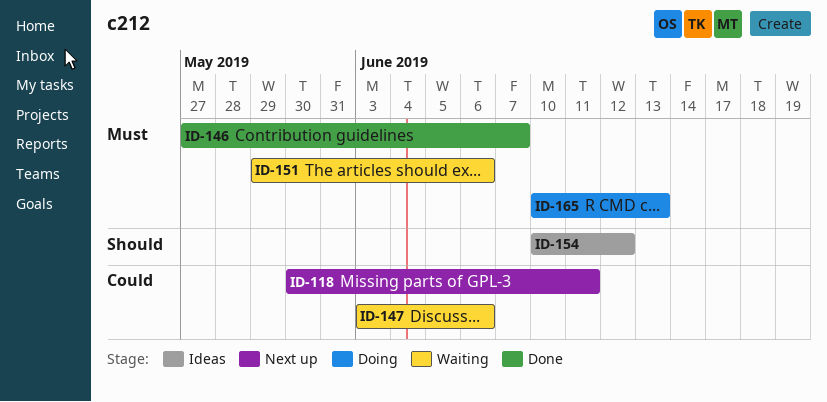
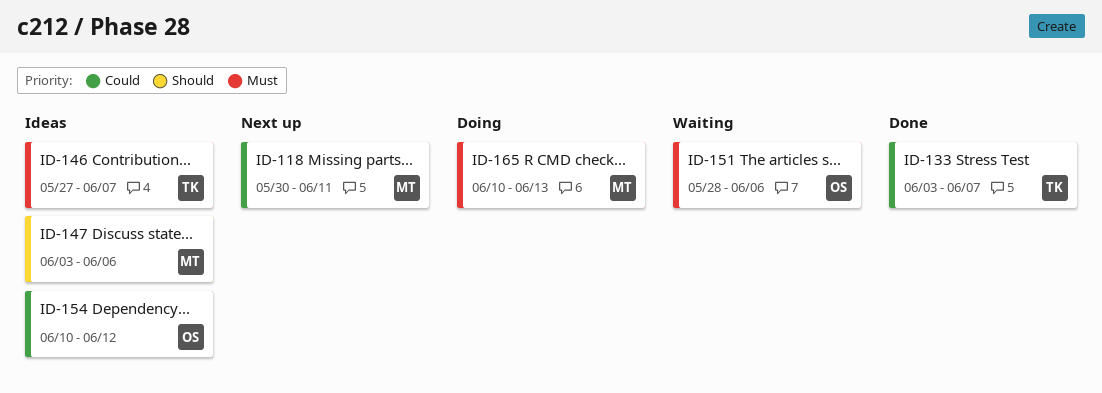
ID-133: none -> present
ID-146, status: Done -> Ideas
ID-147, status: Waiting -> Ideas
ID-147, priority: Could -> Should
ID-151, start: May 29 -> May 28
ID-154, priority: Should -> Could

